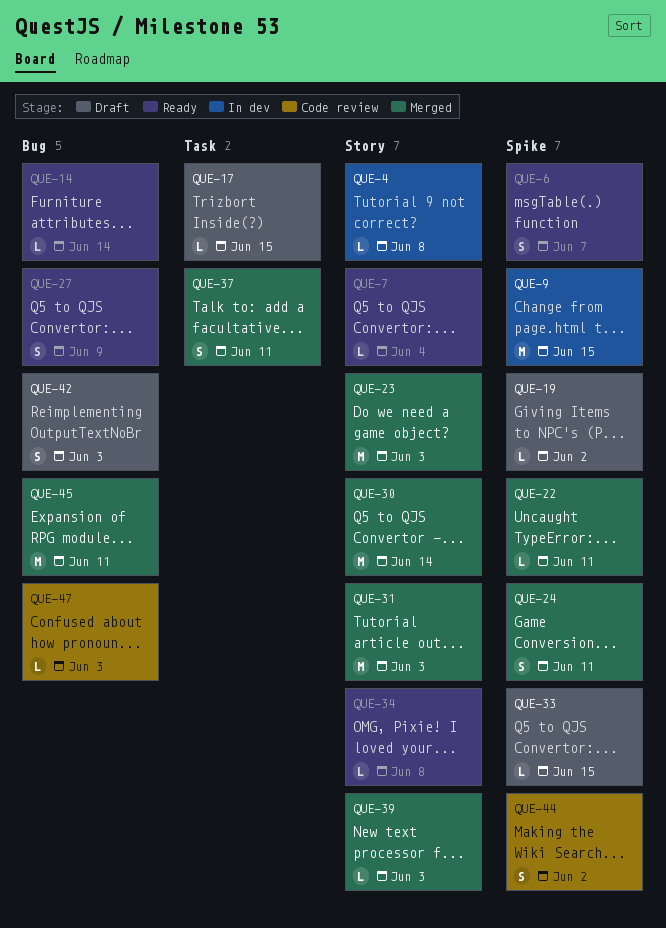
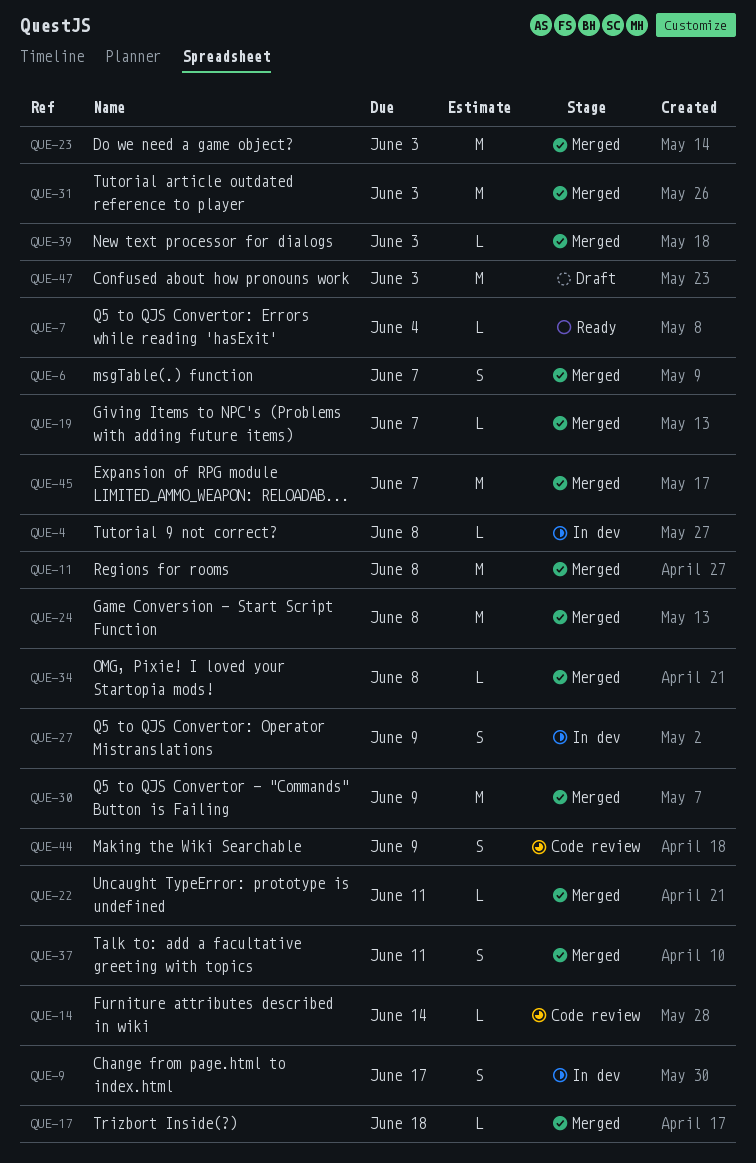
QUE-6, status: Ready -> Merged
QUE-9, estimate: M -> S
QUE-9, due: Jun 15 -> Jun 17
QUE-11: none -> present
QUE-14, status: Ready -> Code review
QUE-17, status: Draft -> Merged
QUE-17, due: Jun 15 -> Jun 18
QUE-19, status: Draft -> Merged
QUE-19, due: Jun 2 -> Jun 7
QUE-24, estimate: S -> M
QUE-24, due: Jun 11 -> Jun 8
QUE-27, status: Ready -> In dev
QUE-30, due: Jun 14 -> Jun 9
QUE-33: present -> none
QUE-34, status: Ready -> Merged
QUE-42: present -> none
QUE-44, due: Jun 2 -> Jun 9
QUE-45, due: Jun 11 -> Jun 7
QUE-47, status: Code review -> Draft
QUE-47, estimate: L -> M

